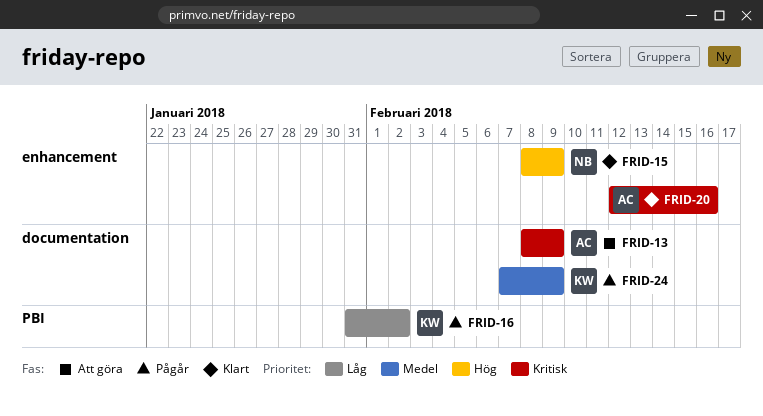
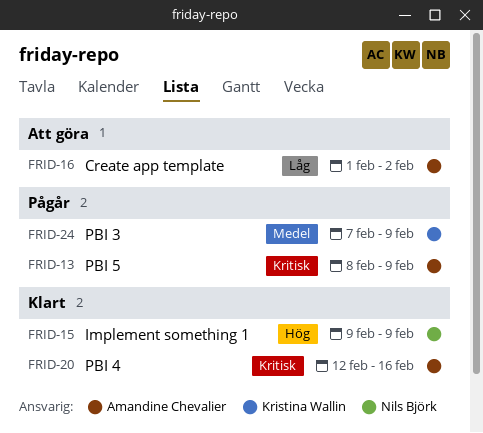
FRID-13, status: Att göra -> Pågår
FRID-15, start: Feb 8 -> Feb 9
FRID-16, status: Pågår -> Att göra
FRID-16, owner: Kristina Wallin -> Amandine Chevalier
FRID-16, start: Jan 31 -> Feb 1

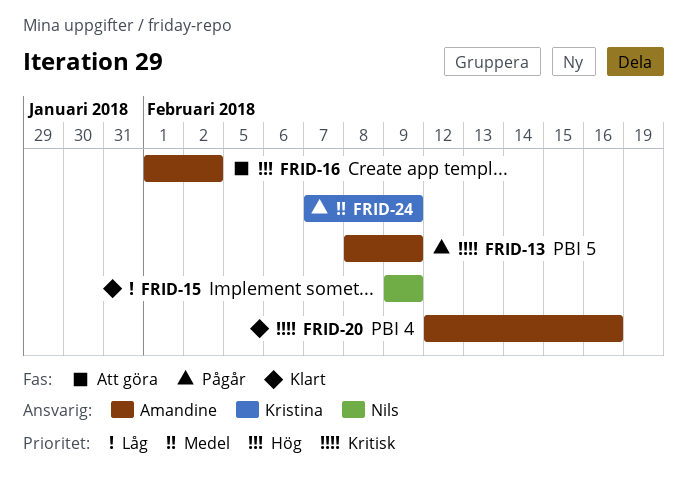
FRID-15, priority: Hög -> Låg
FRID-16, priority: Låg -> Hög

